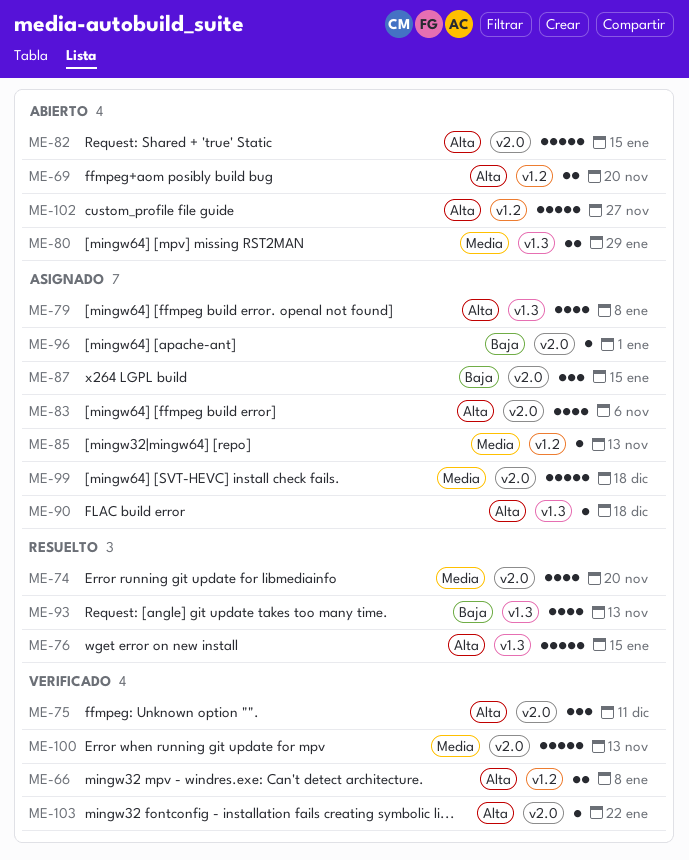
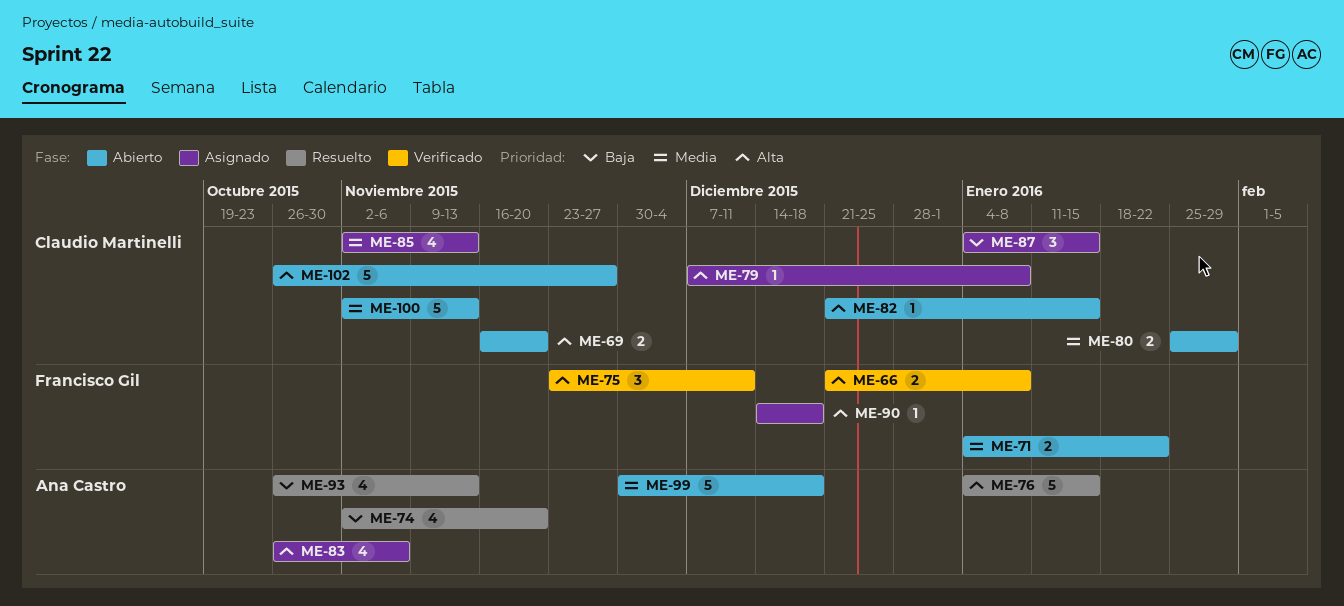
ME-71: none -> present
ME-74, priority: Media -> Baja
ME-79, estimate: 4 -> 1
ME-82, estimate: 5 -> 1
ME-85, estimate: 1 -> 4
ME-96: present -> none
ME-99, status: Asignado -> Abierto
ME-100, status: Verificado -> Abierto
ME-103: present -> none

